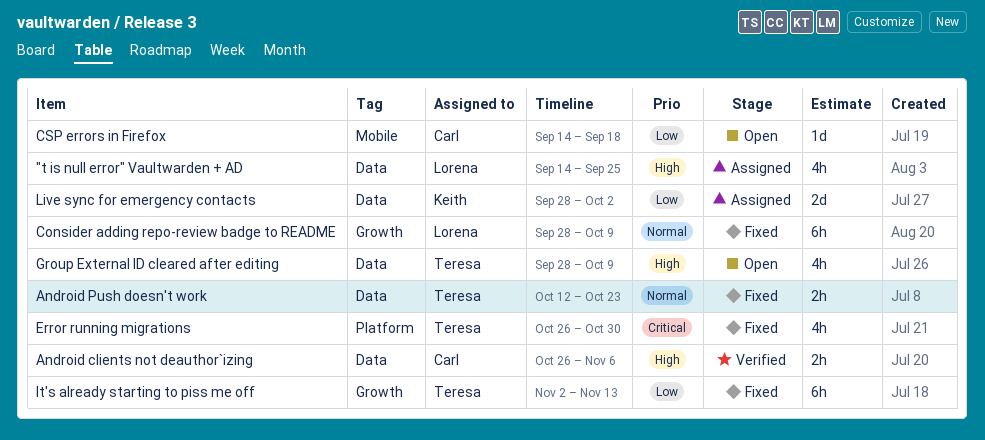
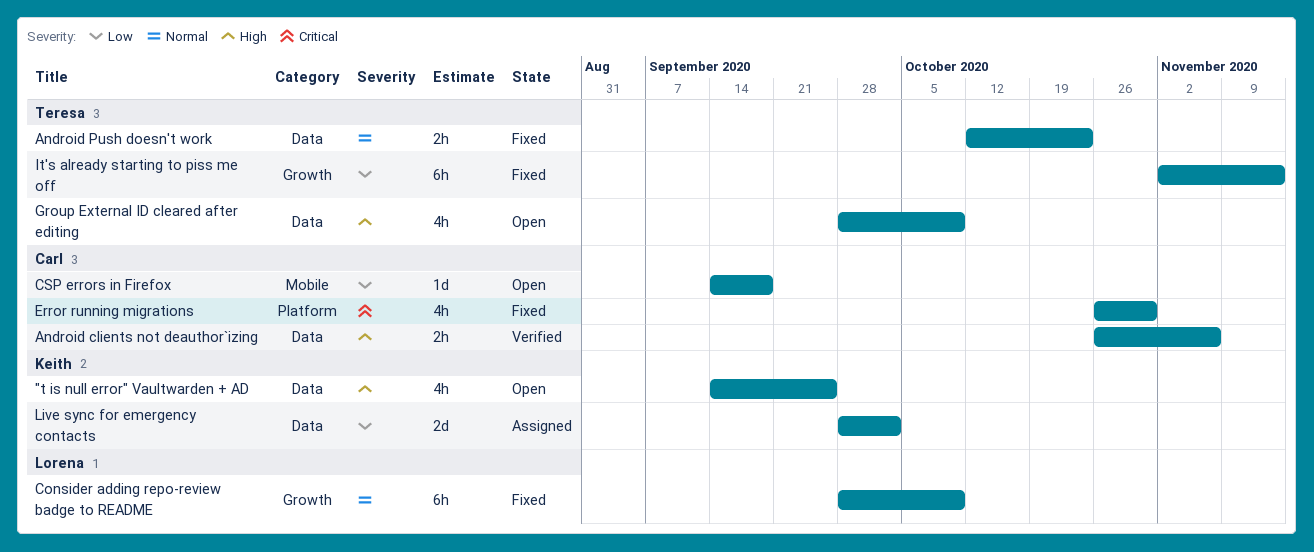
"t is null error" Vaultwarden + AD, status: Assigned -> Open
"t is null error" Vaultwarden + AD, owner: Lorena -> Keith
Error running migrations, owner: Teresa -> Carl

